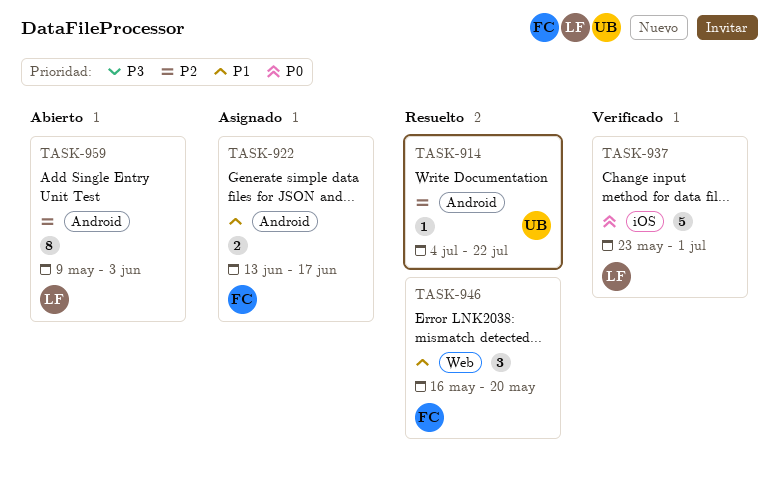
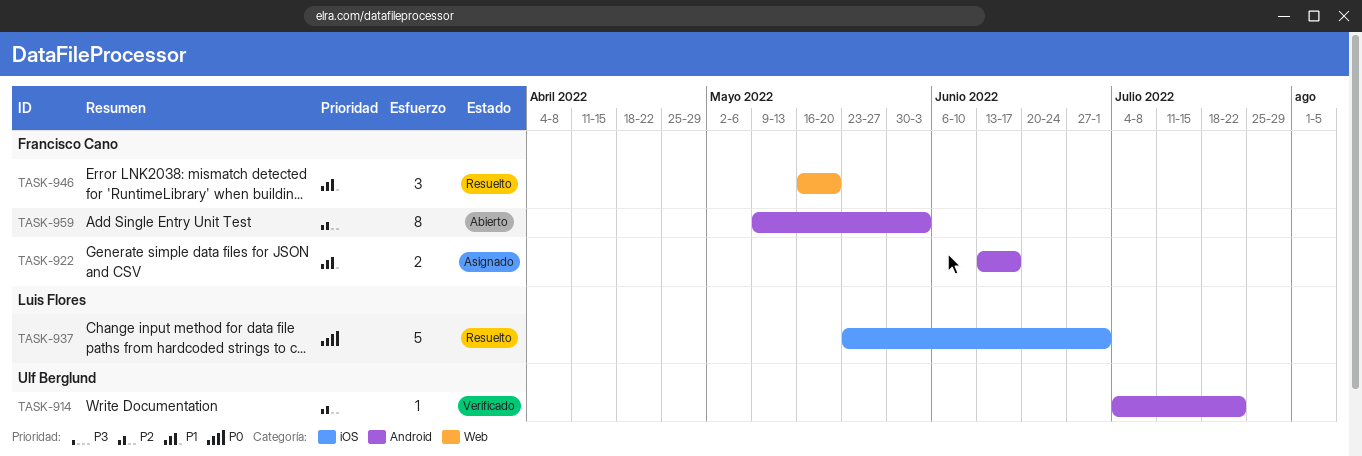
TASK-914, status: Resuelto -> Verificado
TASK-937, status: Verificado -> Resuelto
TASK-959, owner: Luis Flores -> Francisco Cano

